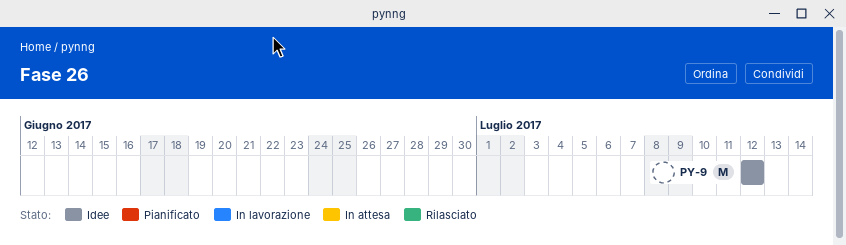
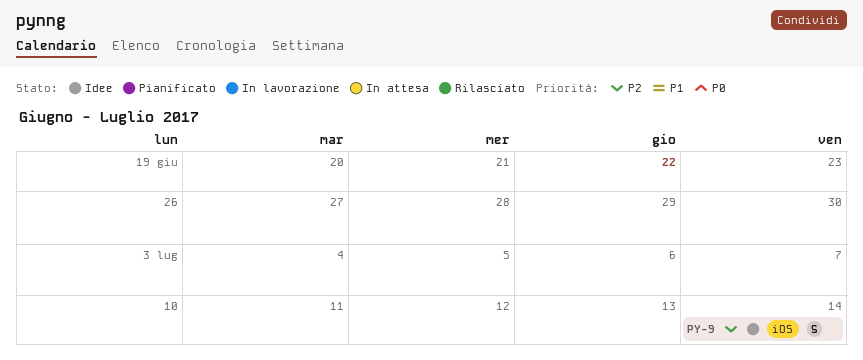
PY-9, estimate: M -> S
PY-9, due: Jul 12 -> Jul 14

